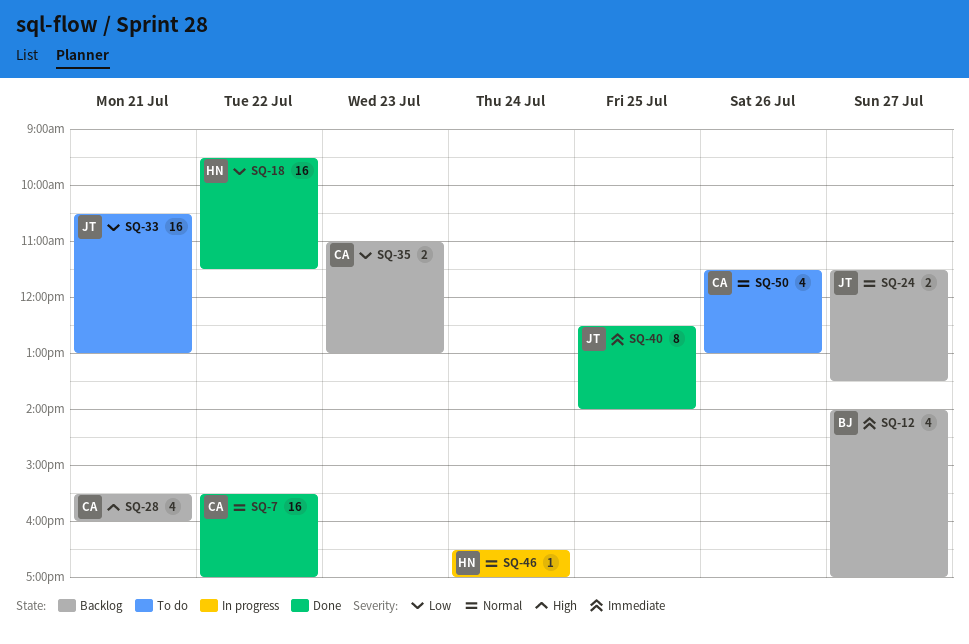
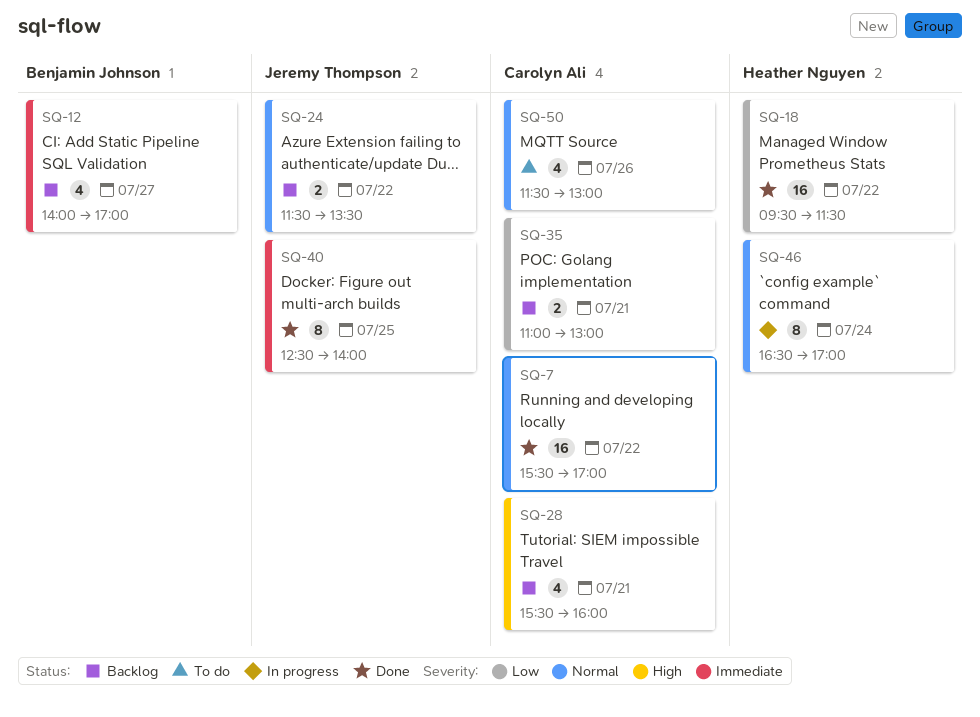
SQ-24, day: Jul 27 -> Jul 22
SQ-33: present -> none
SQ-35, day: Jul 23 -> Jul 21
SQ-46, estimate: 1 -> 8

